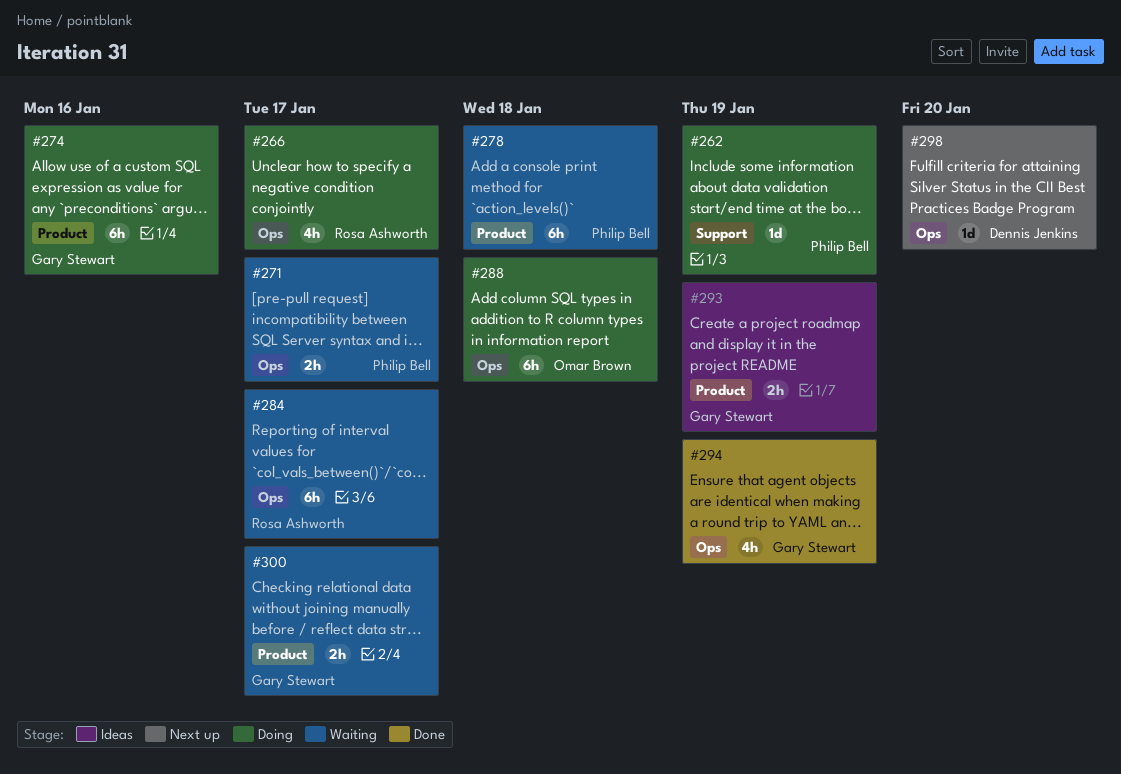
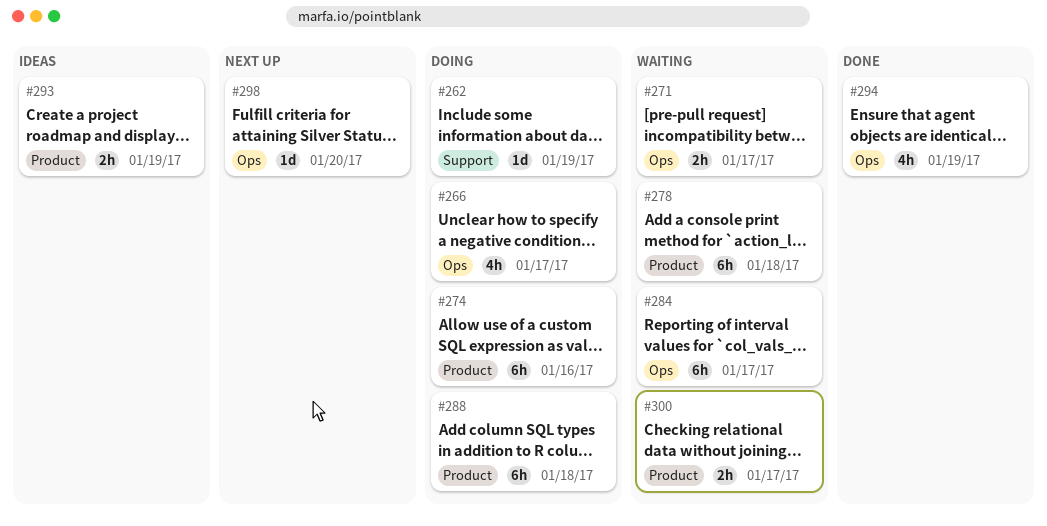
#288, label: Ops -> Product

